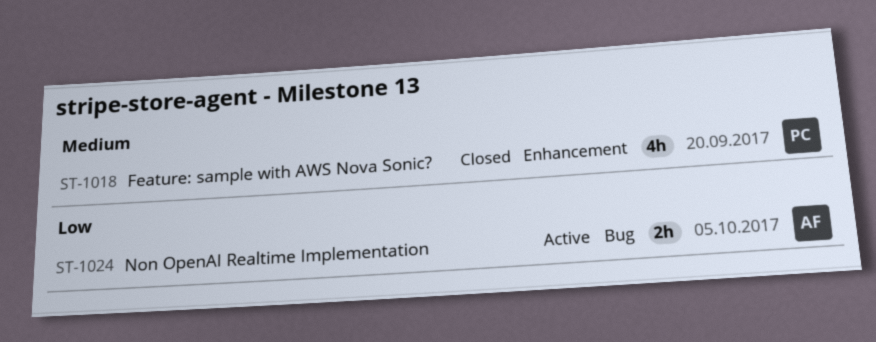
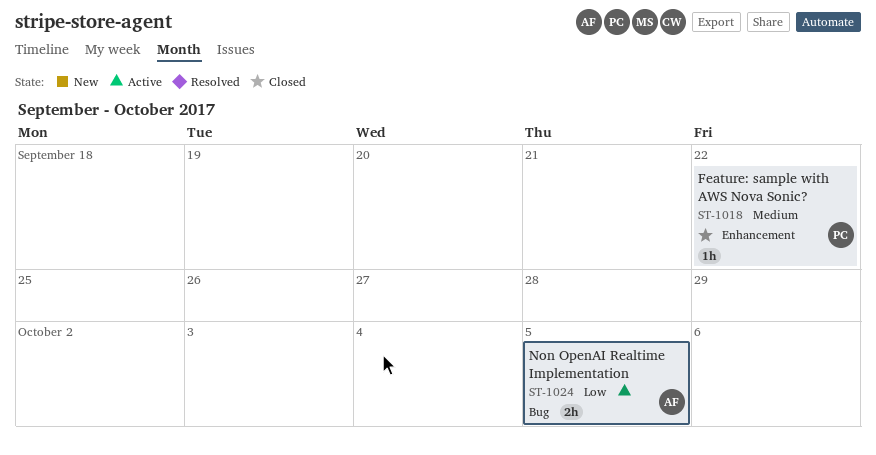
ST-1018, estimate: 4h -> 1h
ST-1018, due: Sep 20 -> Sep 22

